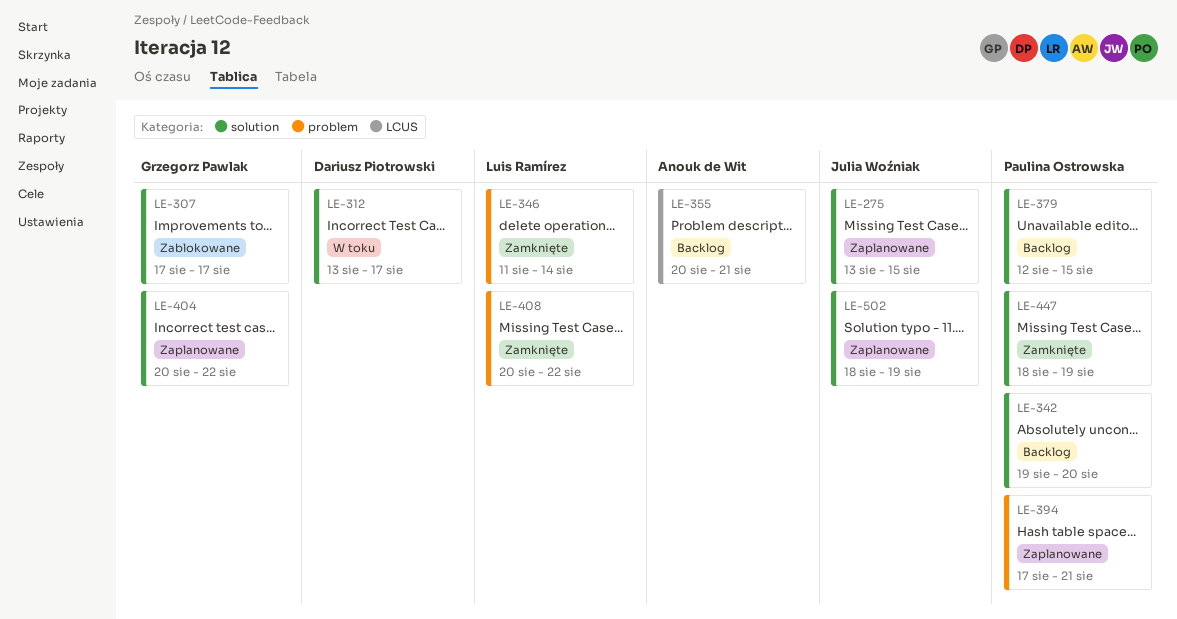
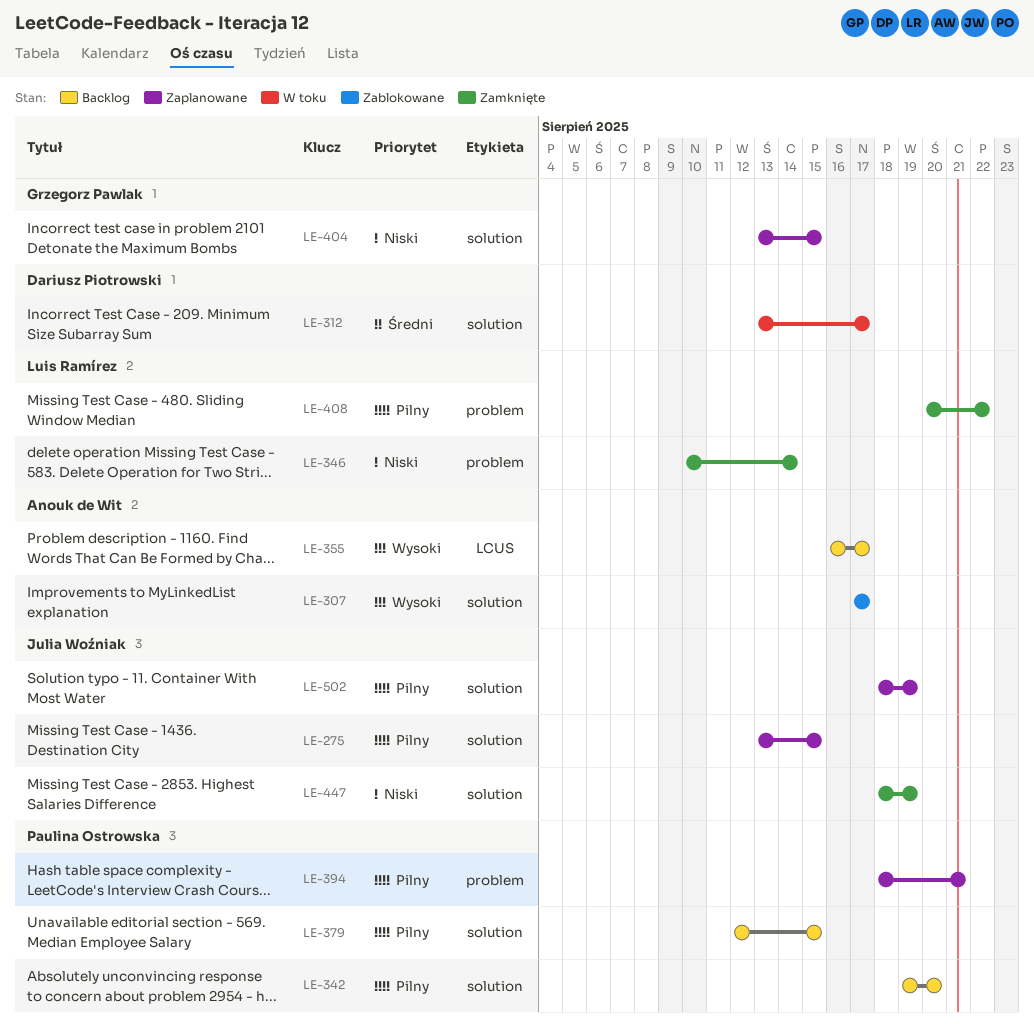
LE-307, owner: Grzegorz Pawlak -> Anouk de Wit
LE-346, start: Aug 11 -> Aug 10
LE-355, start: Aug 20 -> Aug 16
LE-355, due: Aug 21 -> Aug 17
LE-394, start: Aug 17 -> Aug 18
LE-404, start: Aug 20 -> Aug 13
LE-404, due: Aug 22 -> Aug 15
LE-447, owner: Paulina Ostrowska -> Julia Woźniak

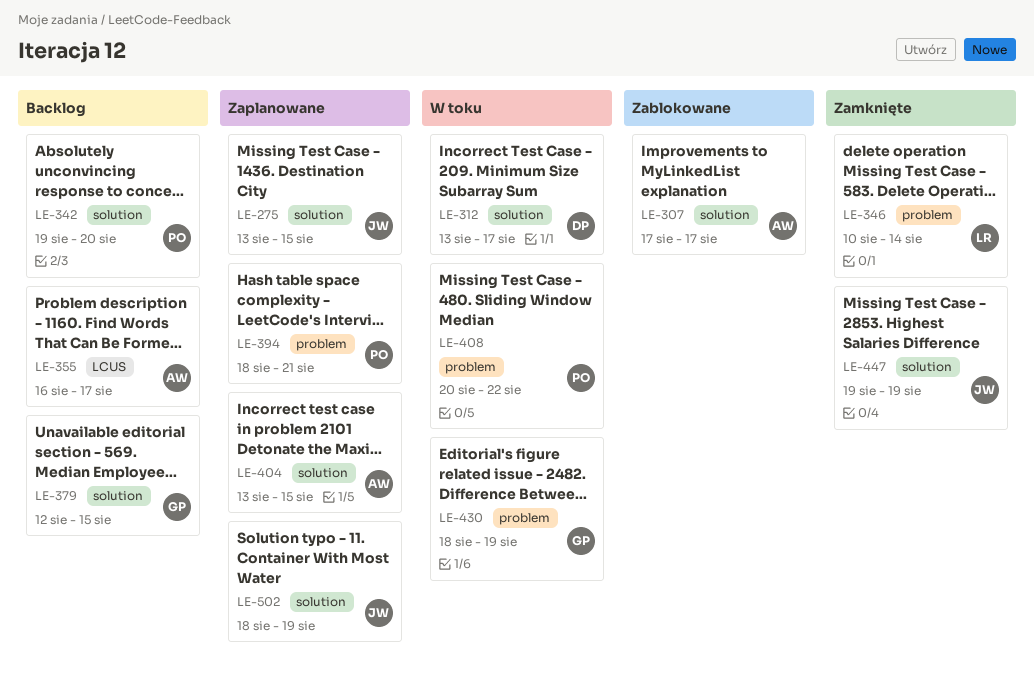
LE-379, owner: Paulina Ostrowska -> Grzegorz Pawlak
LE-404, owner: Grzegorz Pawlak -> Anouk de Wit
LE-408, status: Zamknięte -> W toku
LE-408, owner: Luis Ramírez -> Paulina Ostrowska
LE-430: none -> present
LE-447, start: Aug 18 -> Aug 19

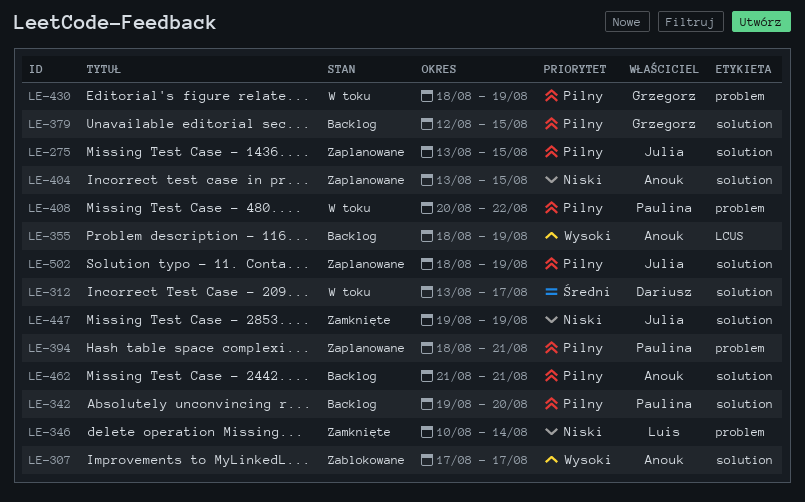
LE-355, start: Aug 16 -> Aug 18
LE-355, due: Aug 17 -> Aug 19
LE-462: none -> present

